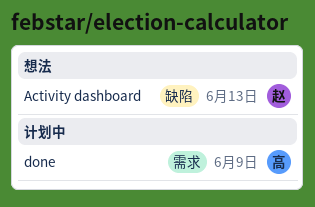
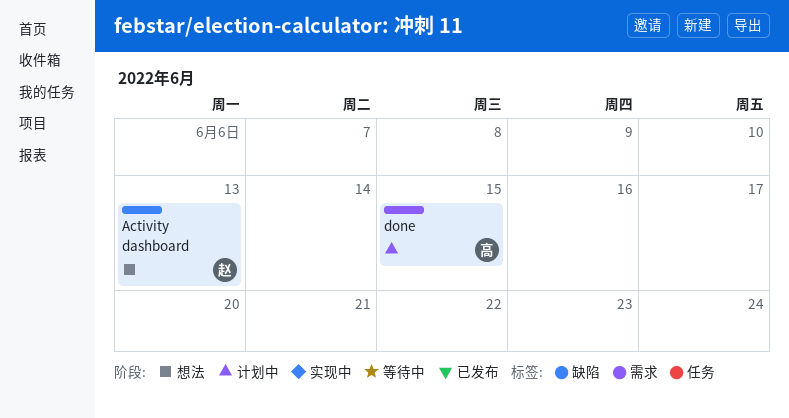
done, due: Jun 9 -> Jun 15

